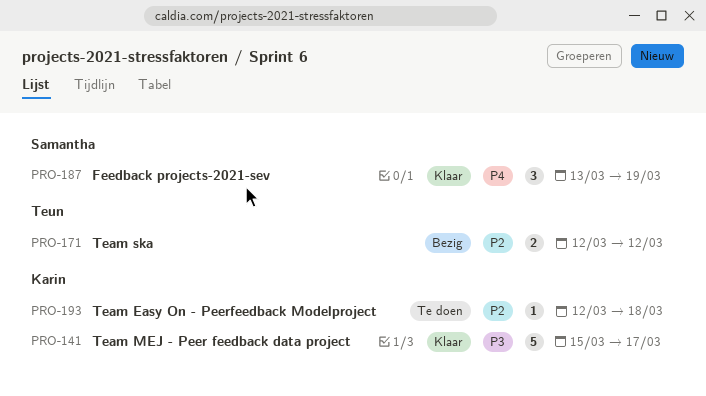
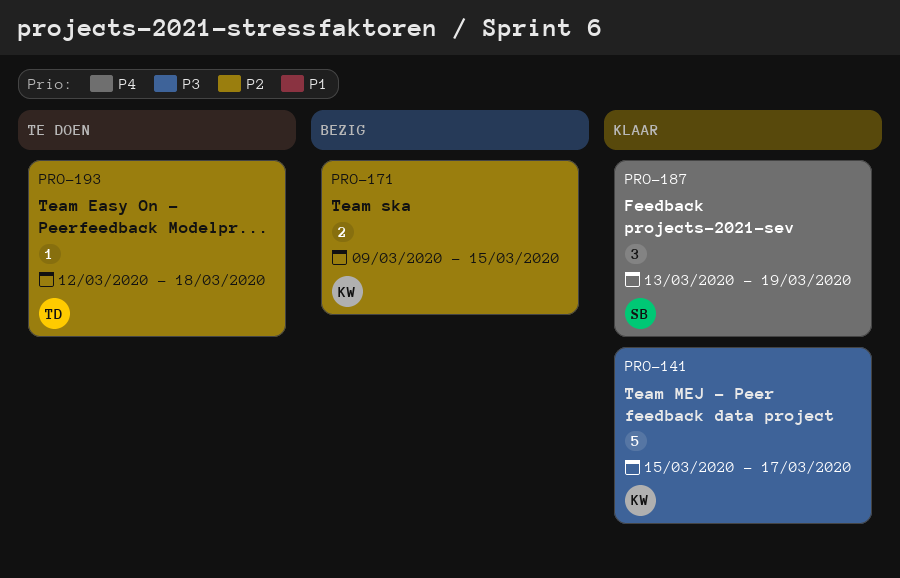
PRO-171, owner: Teun -> Karin
PRO-171, start: Mar 12 -> Mar 9
PRO-171, due: Mar 12 -> Mar 15
PRO-193, owner: Karin -> Teun

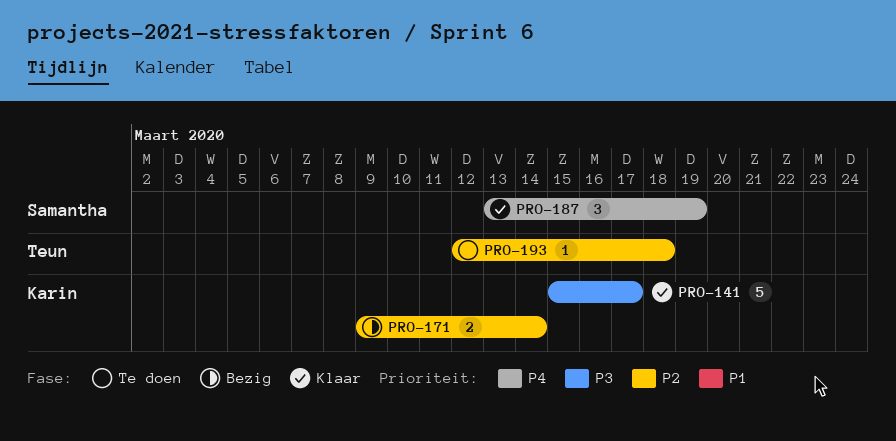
PRO-171, due: Mar 15 -> Mar 14

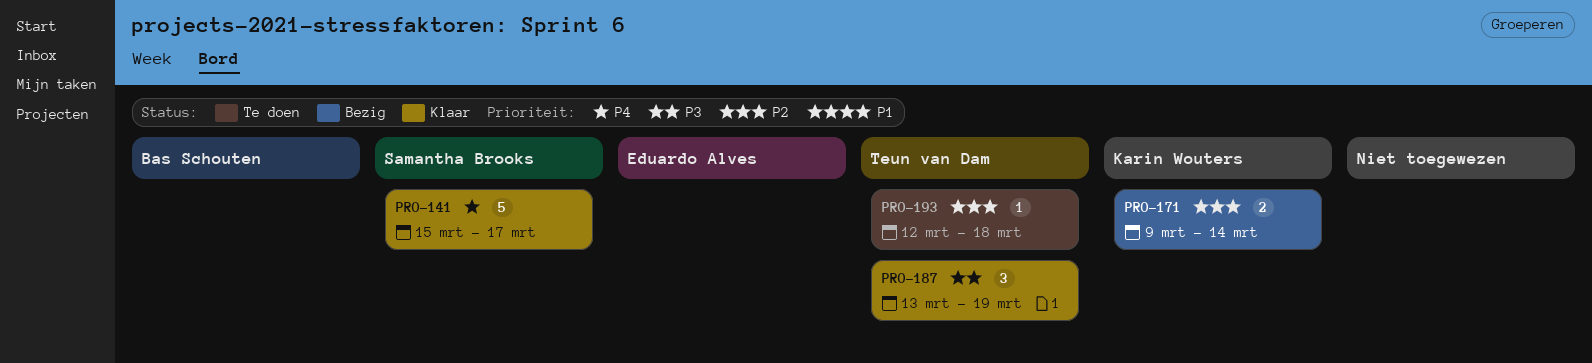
PRO-141, owner: Karin Wouters -> Samantha Brooks
PRO-141, priority: P3 -> P4
PRO-187, owner: Samantha Brooks -> Teun van Dam
PRO-187, priority: P4 -> P3

